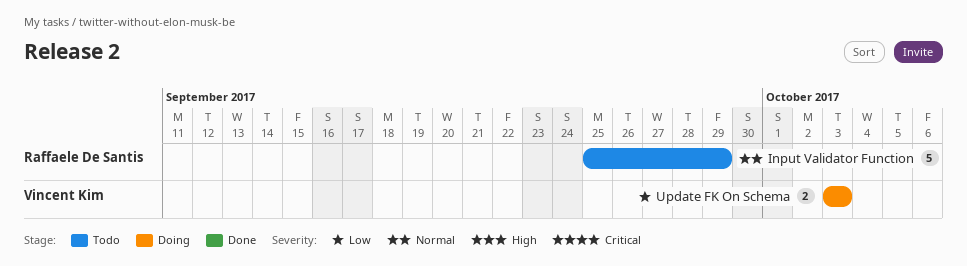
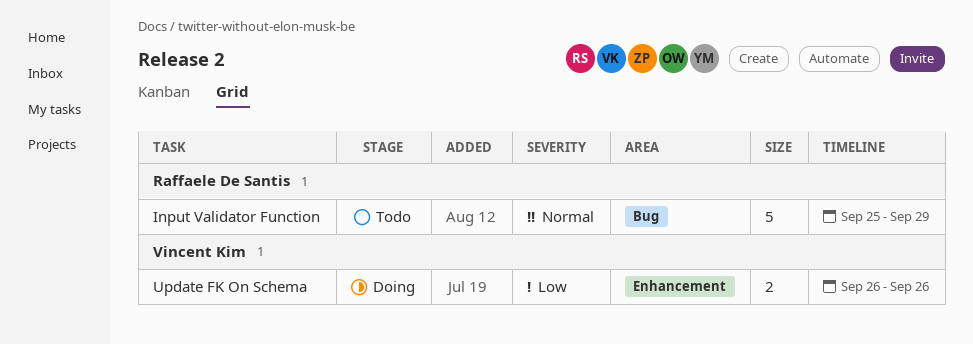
Update FK On Schema, start: Oct 3 -> Sep 26
Update FK On Schema, due: Oct 3 -> Sep 26

